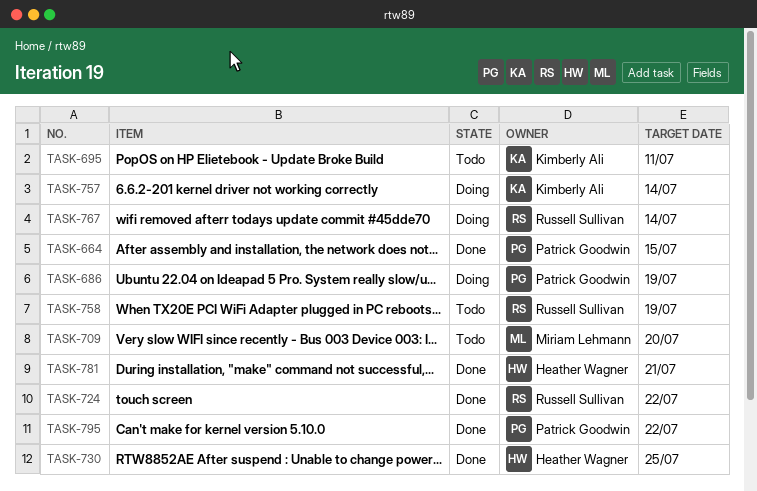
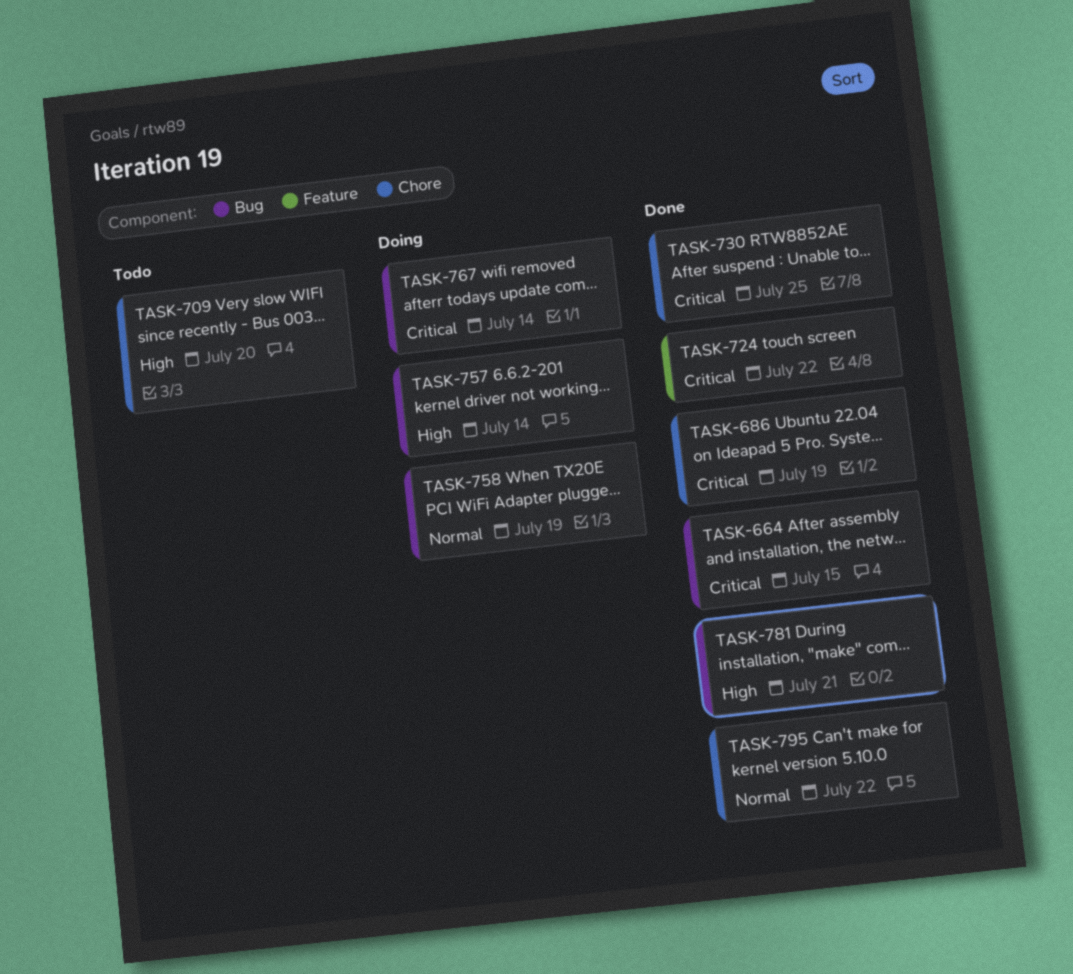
TASK-686, status: Doing -> Done
TASK-695: present -> none
TASK-758, status: Todo -> Doing

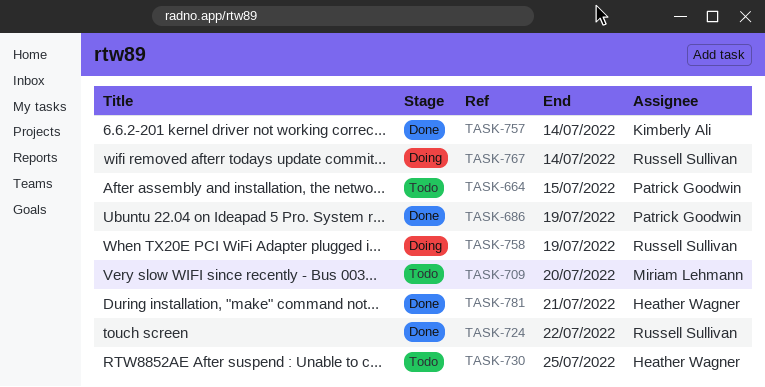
TASK-664, status: Done -> Todo
TASK-730, status: Done -> Todo
TASK-757, status: Doing -> Done
TASK-795: present -> none

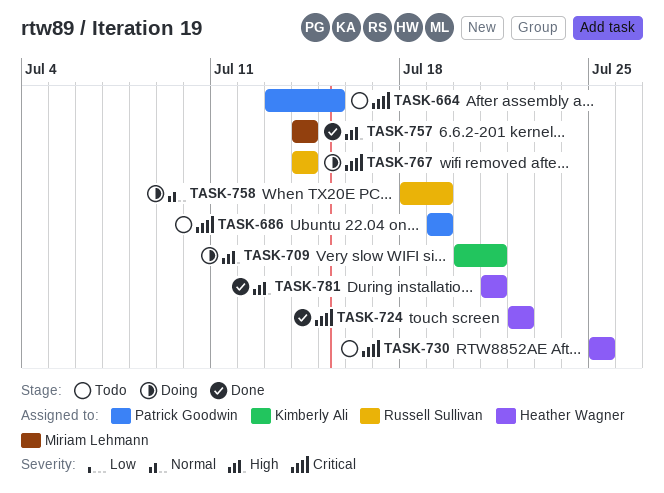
TASK-686, status: Done -> Todo
TASK-709, status: Todo -> Doing
TASK-709, owner: Miriam Lehmann -> Kimberly Ali
TASK-709, due: Jul 20 -> Jul 21
TASK-724, owner: Russell Sullivan -> Heather Wagner
TASK-757, owner: Kimberly Ali -> Miriam Lehmann

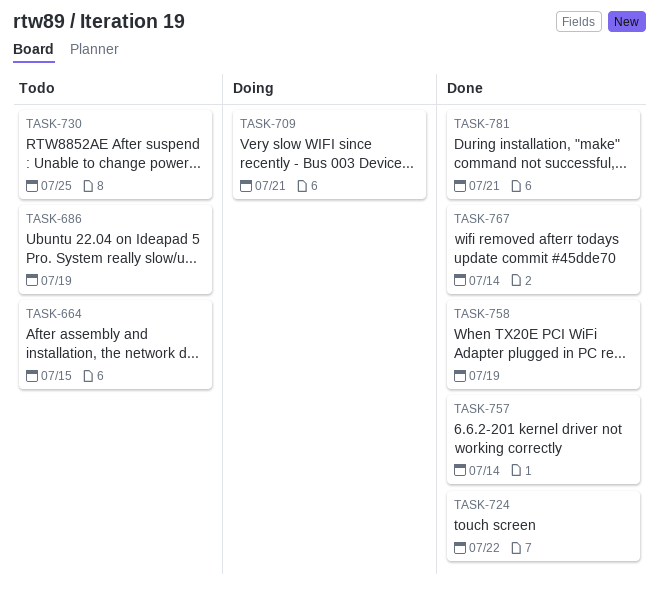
TASK-758, status: Doing -> Done
TASK-767, status: Doing -> Done

